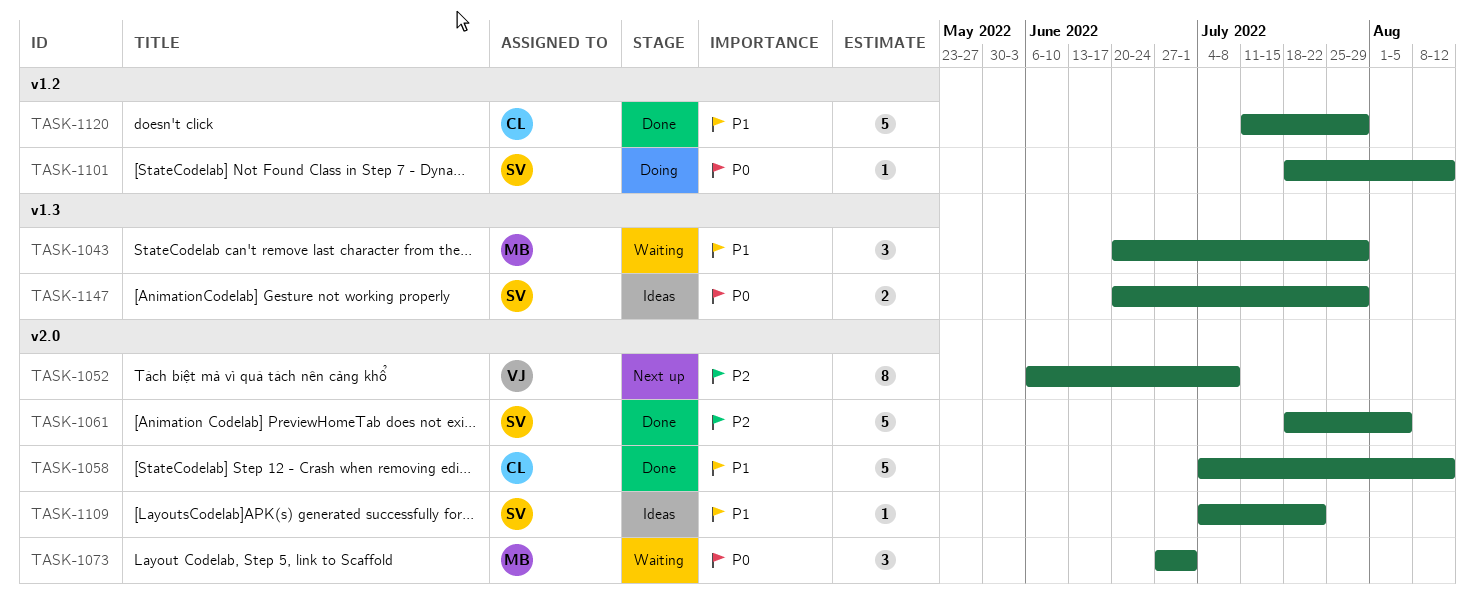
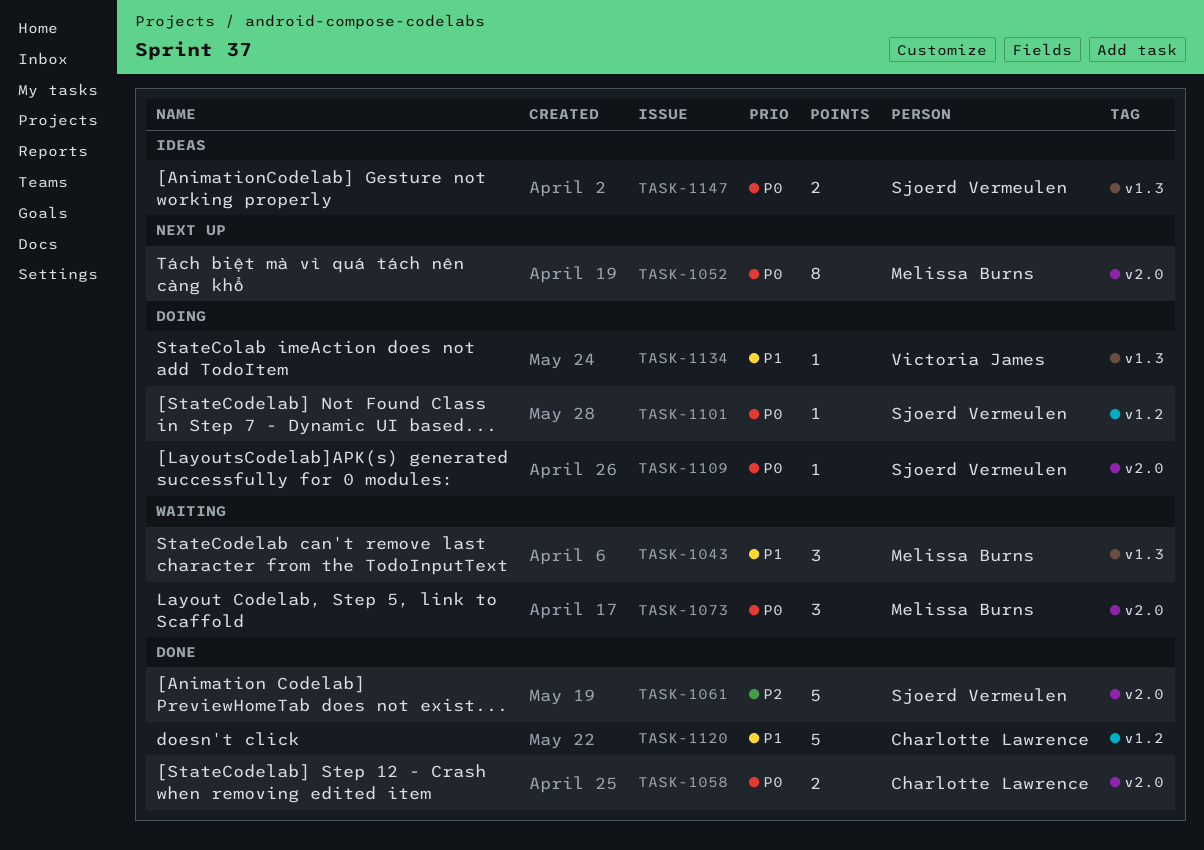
TASK-1052, owner: Victoria James -> Melissa Burns
TASK-1052, priority: P2 -> P0
TASK-1058, priority: P1 -> P0
TASK-1058, estimate: 5 -> 2
TASK-1109, status: Ideas -> Doing
TASK-1109, priority: P1 -> P0
TASK-1134: none -> present

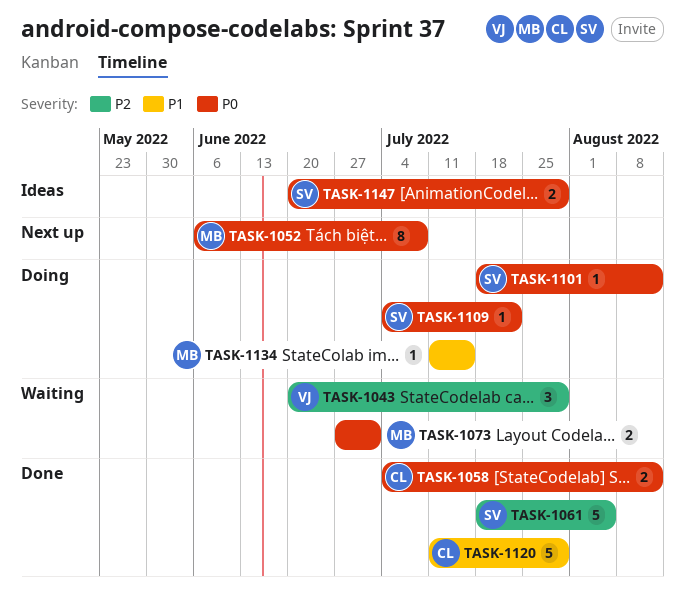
TASK-1043, owner: Melissa Burns -> Victoria James
TASK-1043, priority: P1 -> P2
TASK-1073, estimate: 3 -> 2
TASK-1134, owner: Victoria James -> Melissa Burns

